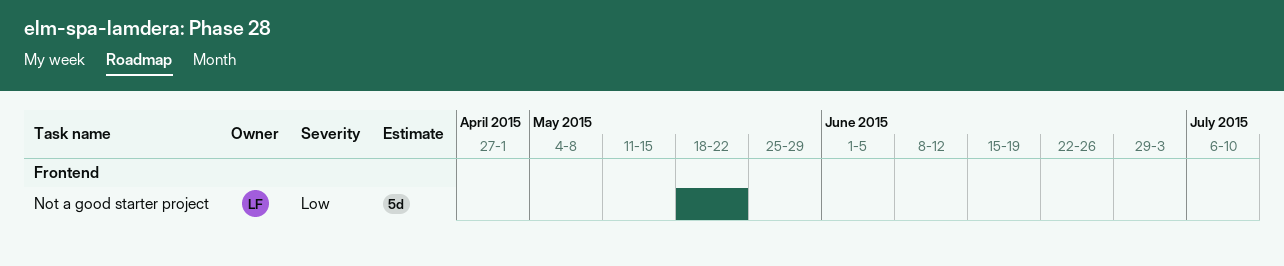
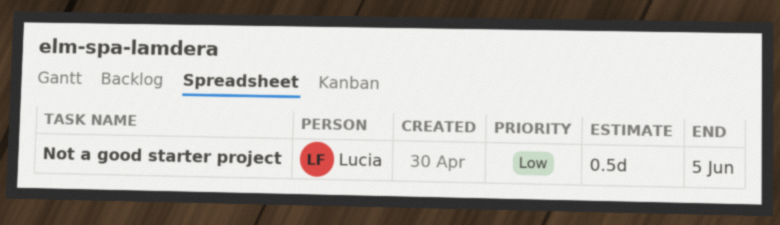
Not a good starter project, estimate: 5d -> 0.5d
Not a good starter project, due: May 22 -> Jun 5

